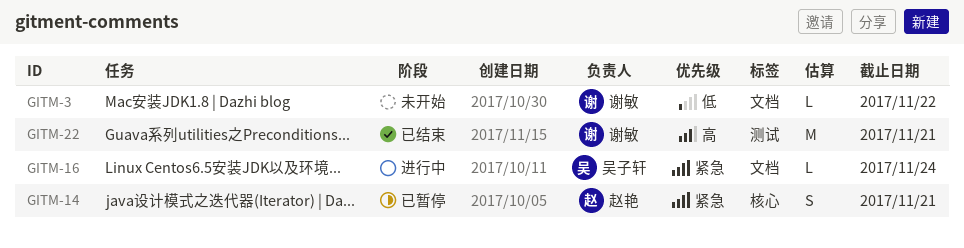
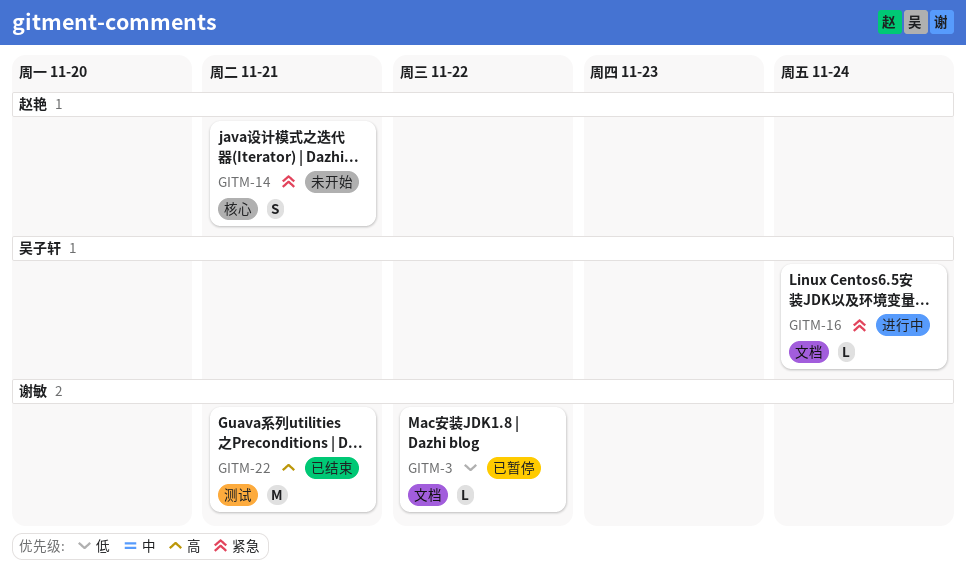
GITM-3, status: 未开始 -> 已暂停
GITM-14, status: 已暂停 -> 未开始

